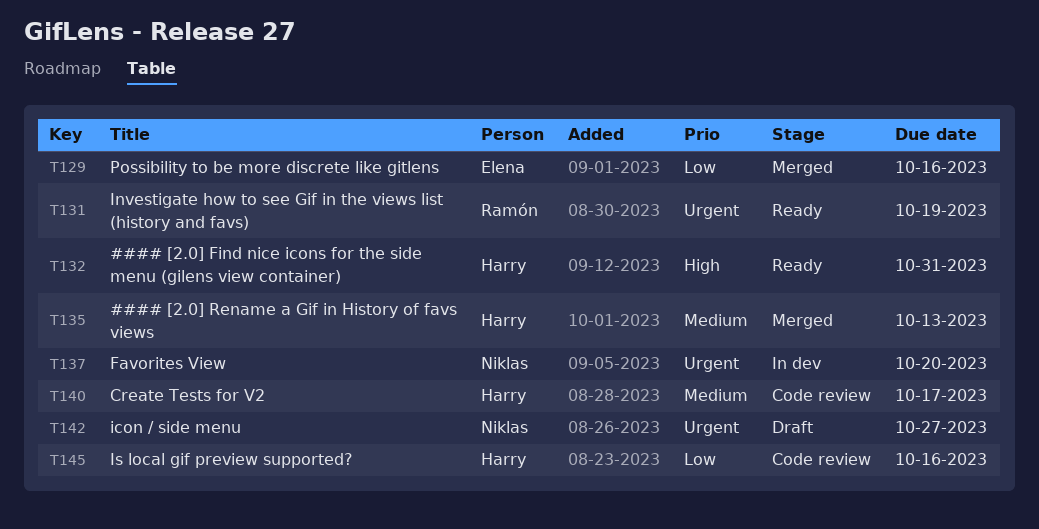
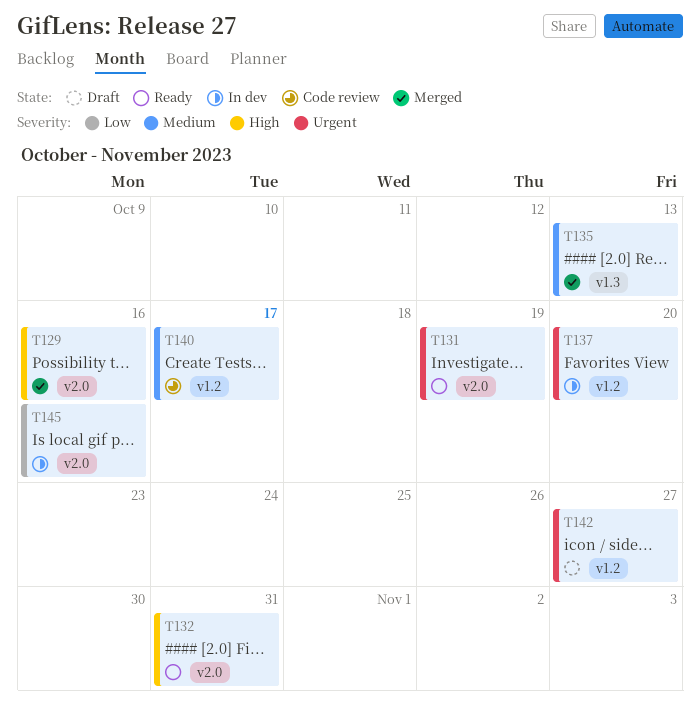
T129, priority: Low -> High
T145, status: Code review -> In dev

